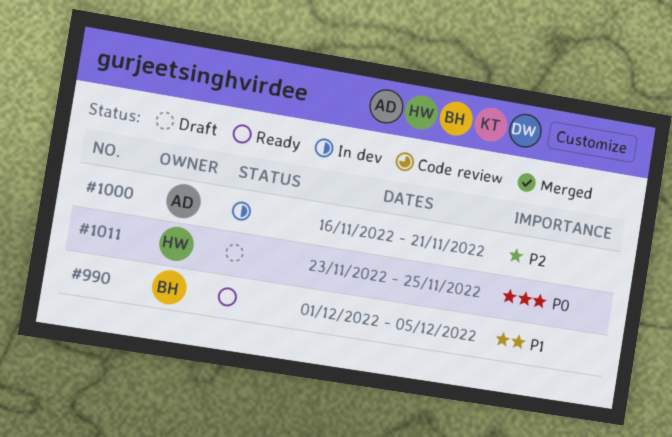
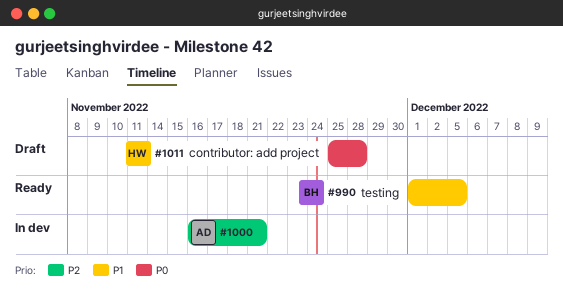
#1011, start: Nov 23 -> Nov 25
#1011, due: Nov 25 -> Nov 28

